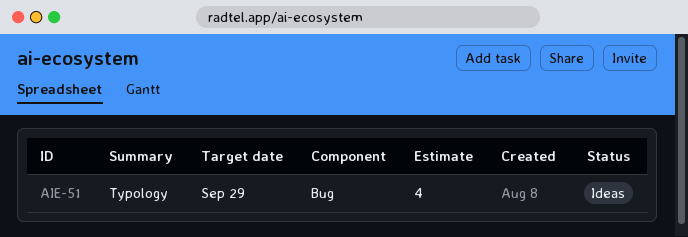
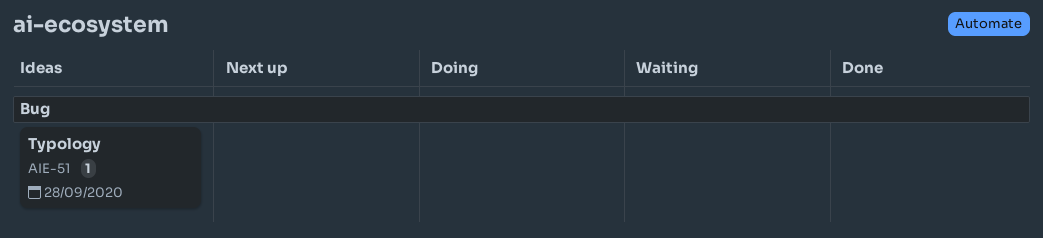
AIE-51, estimate: 4 -> 1
AIE-51, due: Sep 29 -> Sep 28

